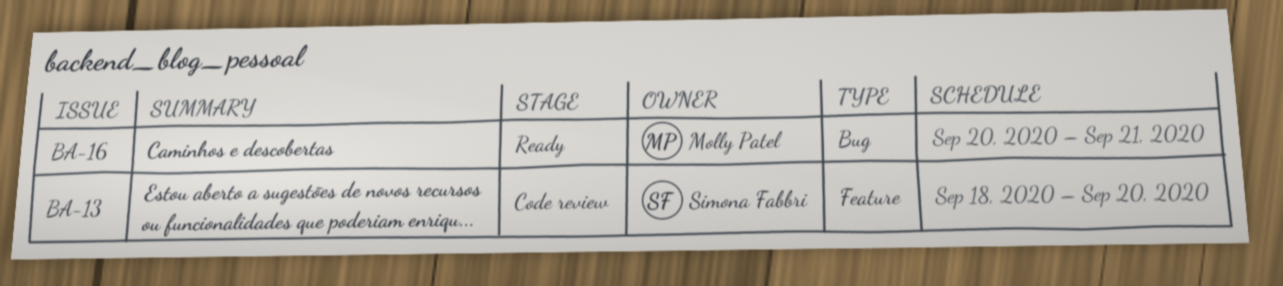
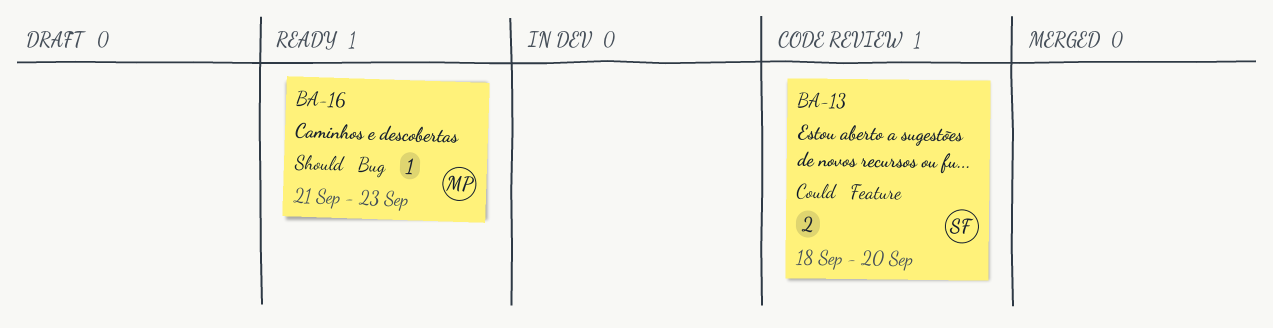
BA-16, start: Sep 20 -> Sep 21
BA-16, due: Sep 21 -> Sep 23

